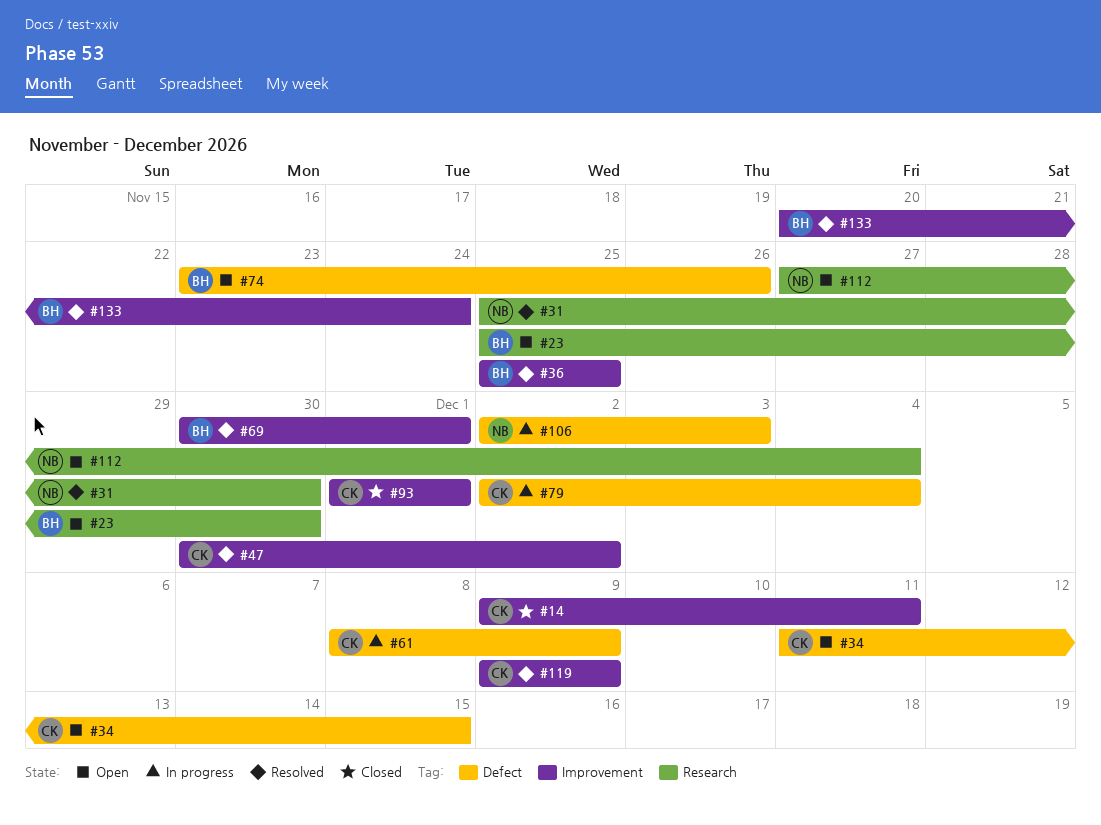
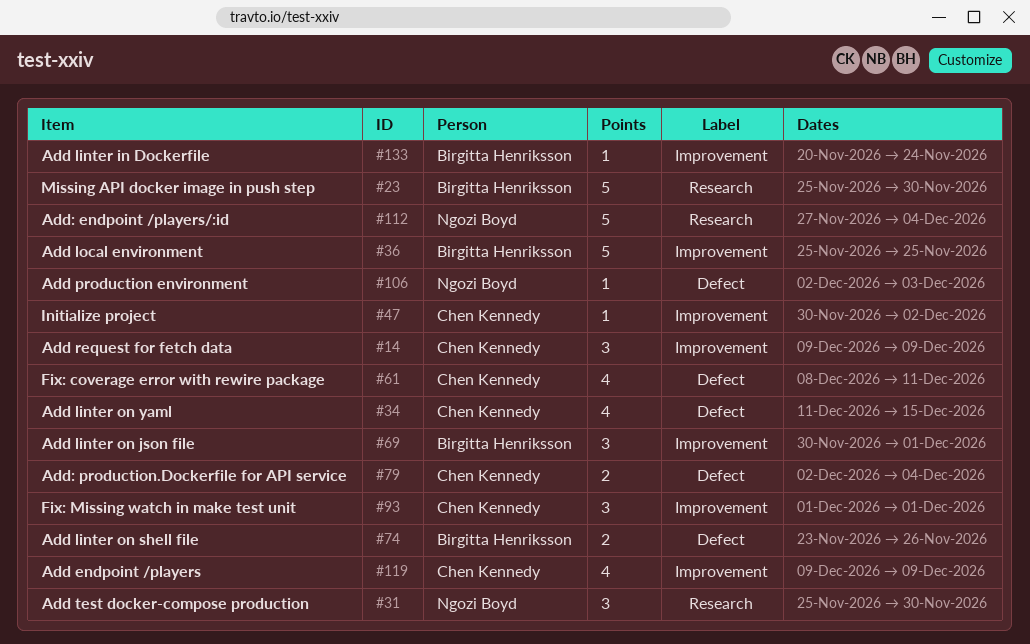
#14, due: Dec 11 -> Dec 9
#61, due: Dec 9 -> Dec 11

